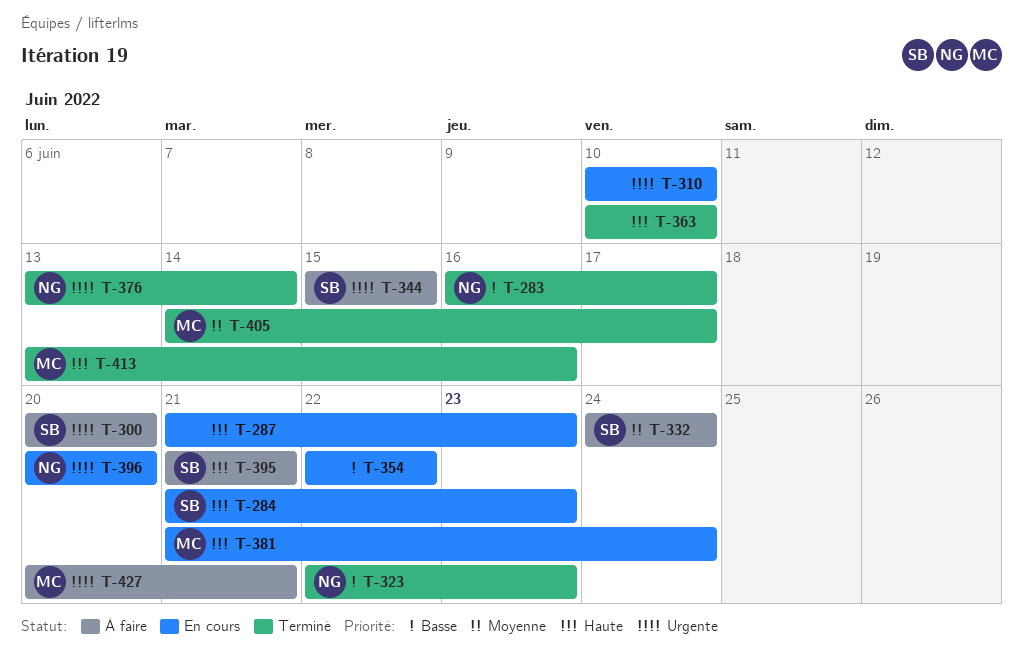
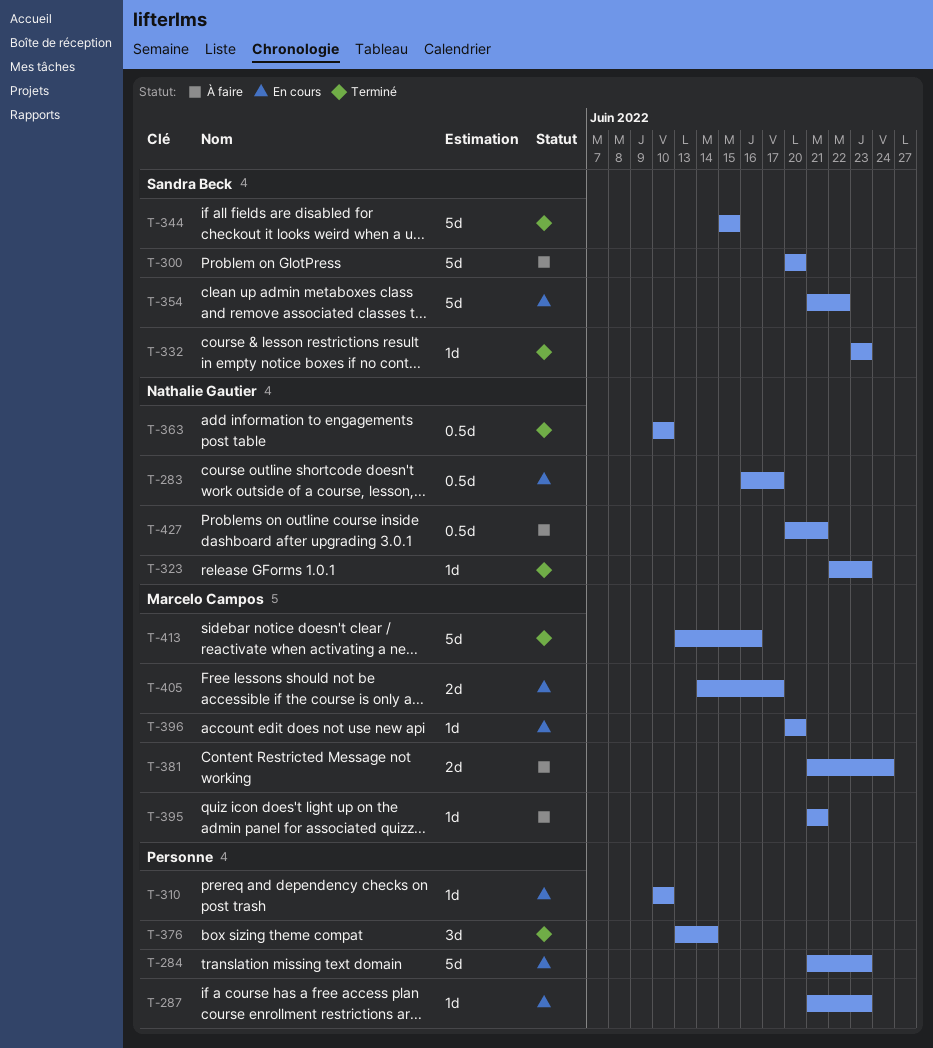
T-283, status: Terminé -> En cours
T-284, owner: Sandra Beck -> none
T-332, status: À faire -> Terminé
T-332, start: Jun 24 -> Jun 23
T-332, due: Jun 24 -> Jun 23
T-344, status: À faire -> Terminé
T-354, owner: none -> Sandra Beck
T-354, start: Jun 22 -> Jun 21
T-363, owner: none -> Nathalie Gautier
T-376, owner: Nathalie Gautier -> none
T-381, status: En cours -> À faire
T-395, owner: Sandra Beck -> Marcelo Campos
T-396, owner: Nathalie Gautier -> Marcelo Campos
T-405, status: Terminé -> En cours
T-427, owner: Marcelo Campos -> Nathalie Gautier

